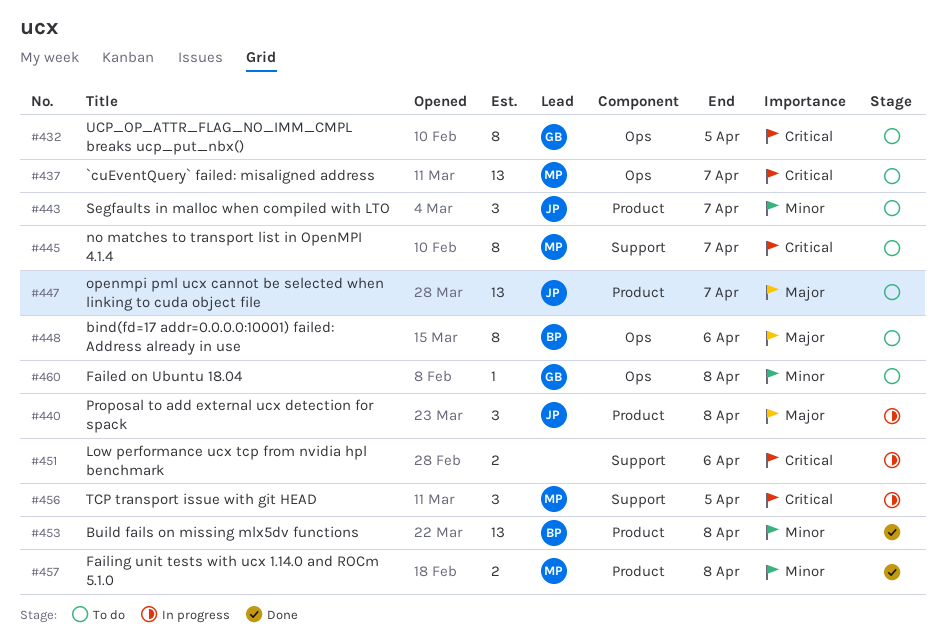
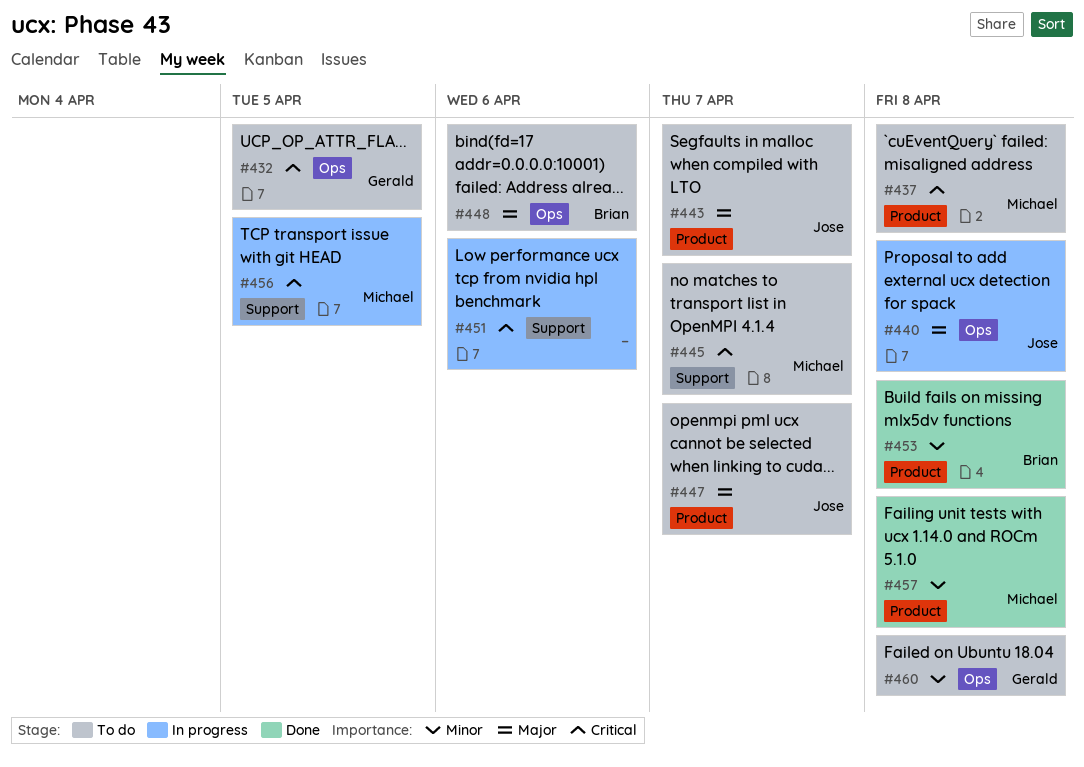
#437, label: Ops -> Product
#437, due: Apr 7 -> Apr 8
#440, label: Product -> Ops
#443, priority: Minor -> Major

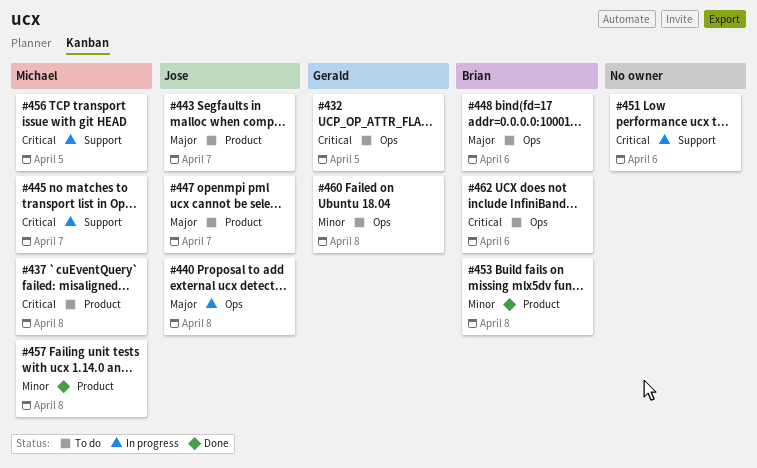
#445, status: To do -> In progress
#462: none -> present

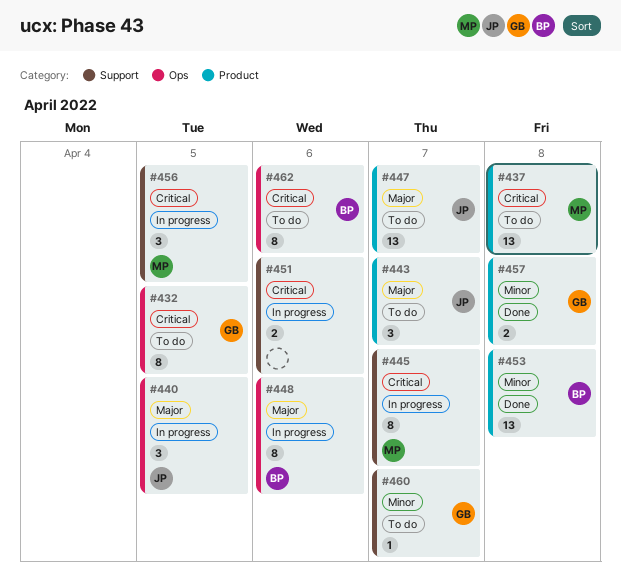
#440, due: Apr 8 -> Apr 5
#448, status: To do -> In progress
#457, owner: Michael -> Gerald
#460, label: Ops -> Support
#460, due: Apr 8 -> Apr 7

